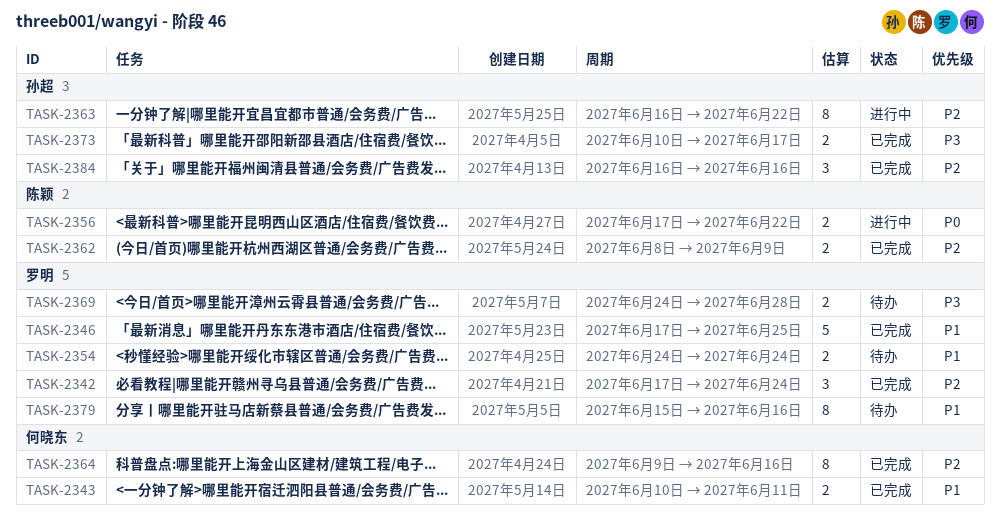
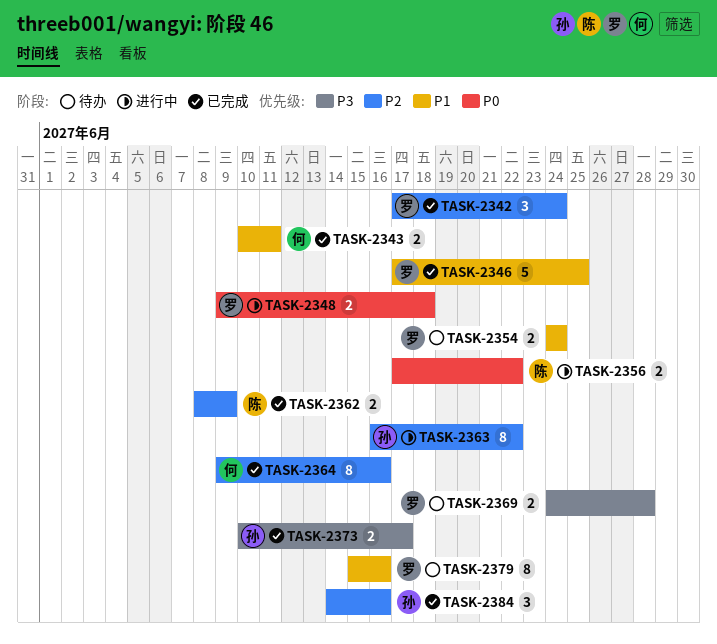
TASK-2348: none -> present
TASK-2384, start: Jun 16 -> Jun 14

